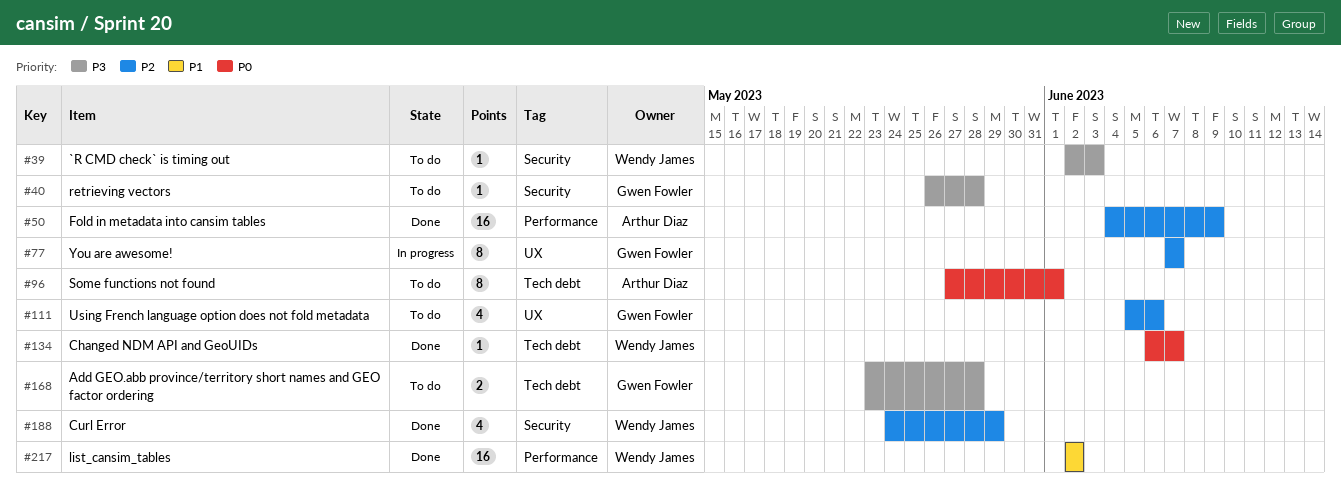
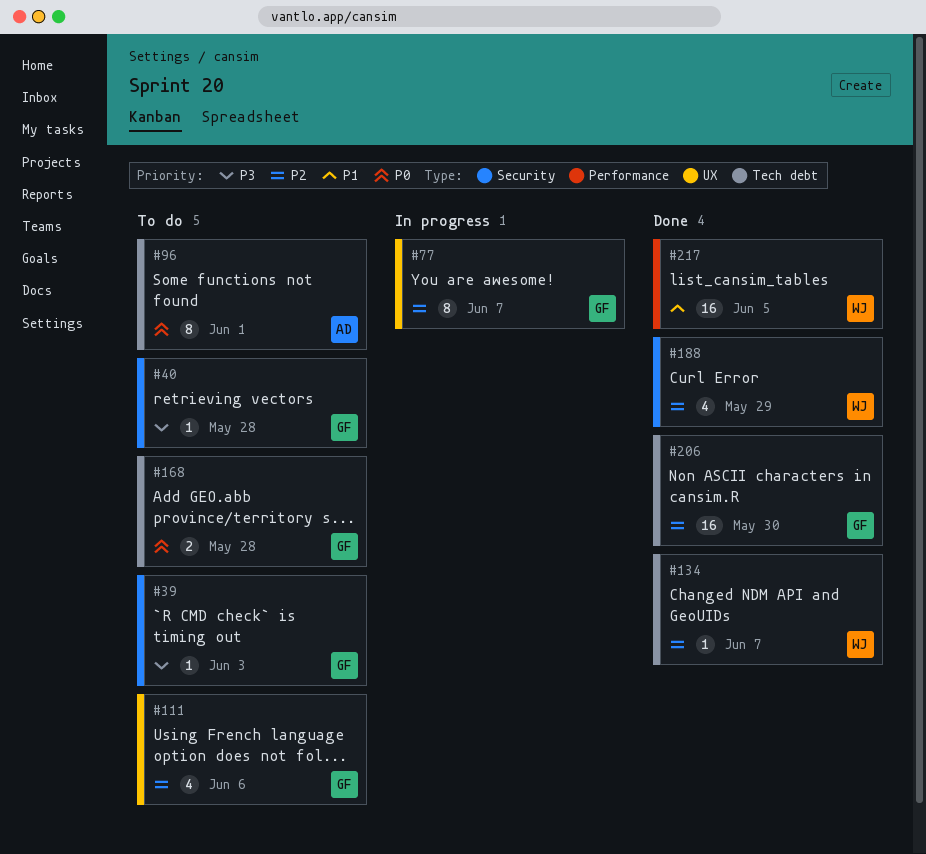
#39, owner: Wendy James -> Gwen Fowler
#50: present -> none
#134, priority: P0 -> P2
#168, priority: P3 -> P0
#206: none -> present
#217, due: Jun 2 -> Jun 5

